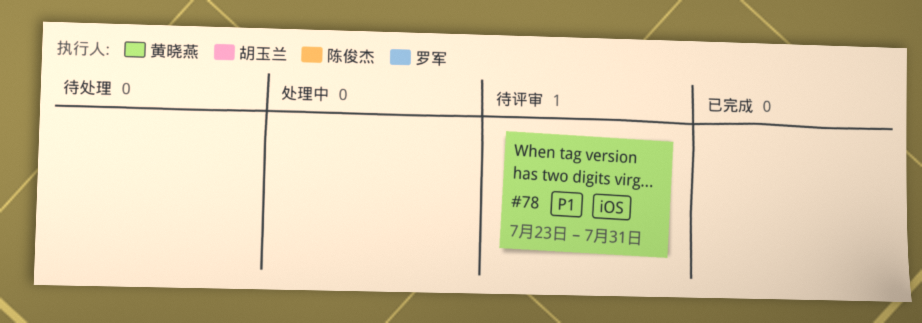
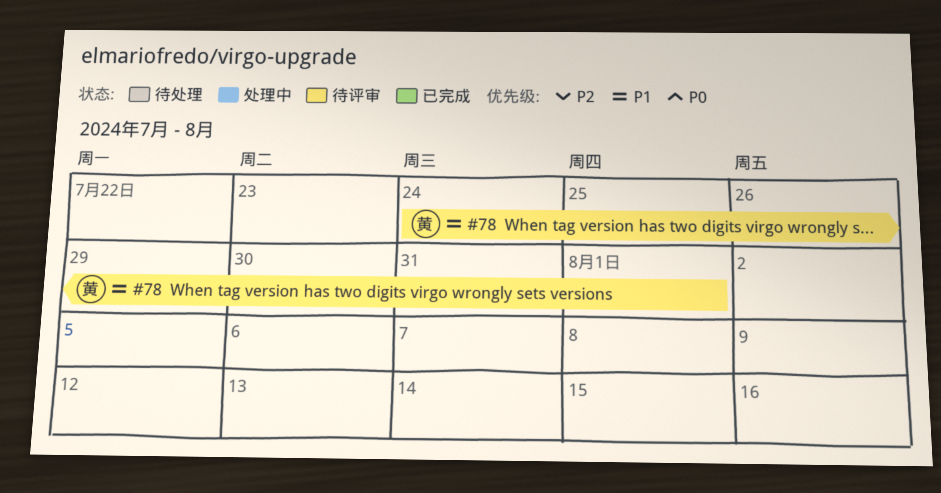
#78, start: Jul 23 -> Jul 24
#78, due: Jul 31 -> Aug 1

